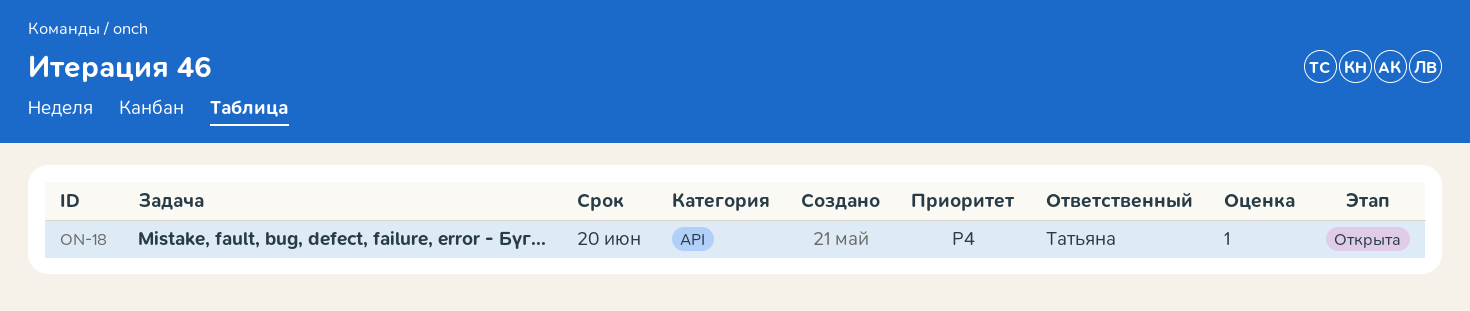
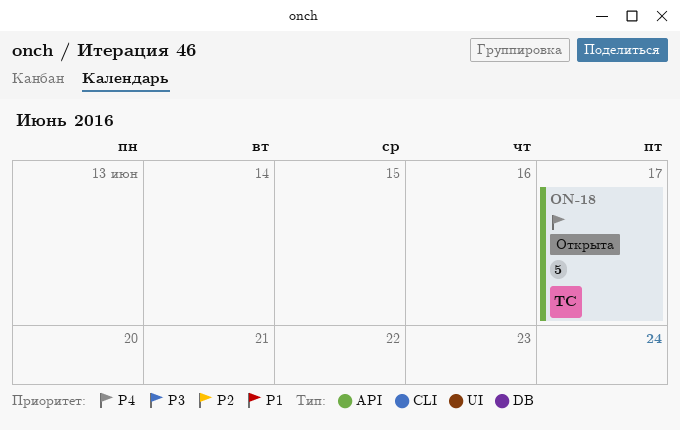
ON-18, estimate: 1 -> 5
ON-18, due: Jun 20 -> Jun 17

